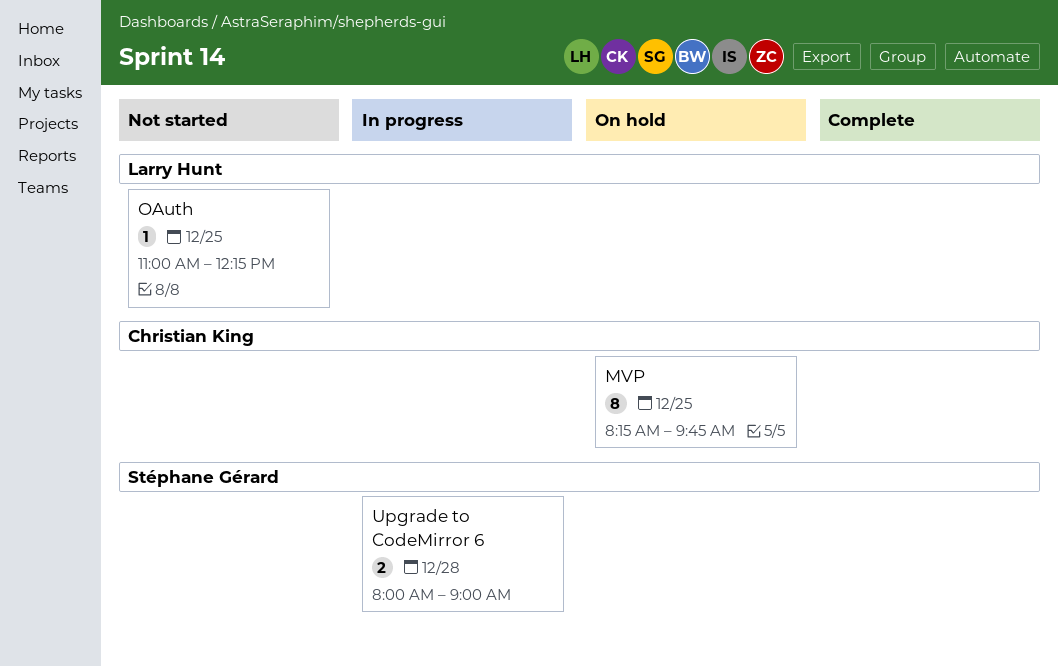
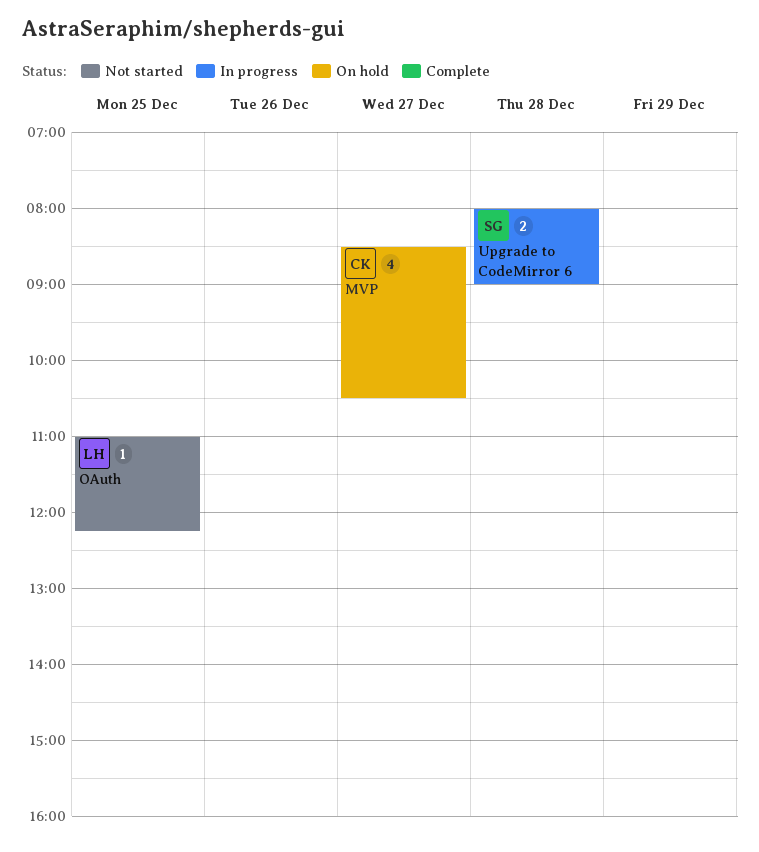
MVP, estimate: 8 -> 4
MVP, day: Dec 25 -> Dec 27
MVP, begins: 08:15 -> 08:30
MVP, ends: 09:45 -> 10:30

